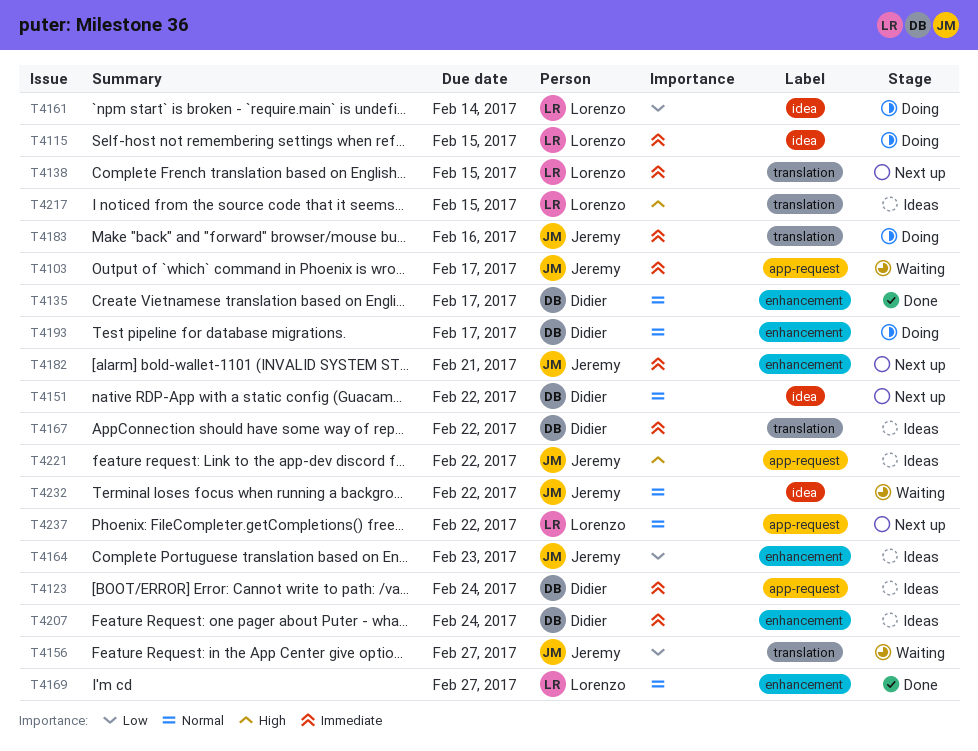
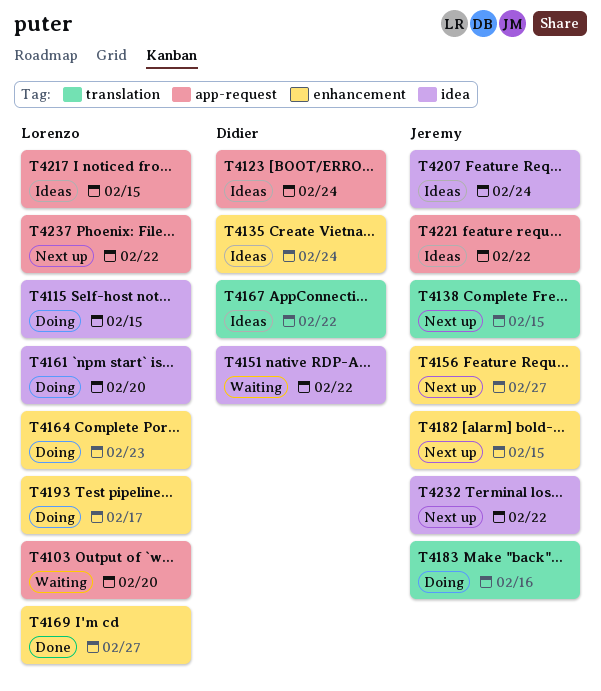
T4103, owner: Jeremy -> Lorenzo
T4103, due: Feb 17 -> Feb 20
T4135, status: Done -> Ideas
T4135, due: Feb 17 -> Feb 24
T4138, owner: Lorenzo -> Jeremy
T4151, status: Next up -> Waiting
T4156, status: Waiting -> Next up
T4156, label: translation -> enhancement
T4161, due: Feb 14 -> Feb 20
T4164, status: Ideas -> Doing
T4164, owner: Jeremy -> Lorenzo
T4182, due: Feb 21 -> Feb 15
T4193, owner: Didier -> Lorenzo
T4207, owner: Didier -> Jeremy
T4207, label: enhancement -> idea
T4217, label: translation -> app-request
T4232, status: Waiting -> Next up

